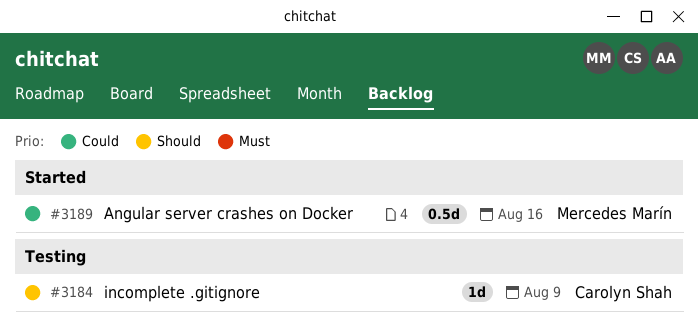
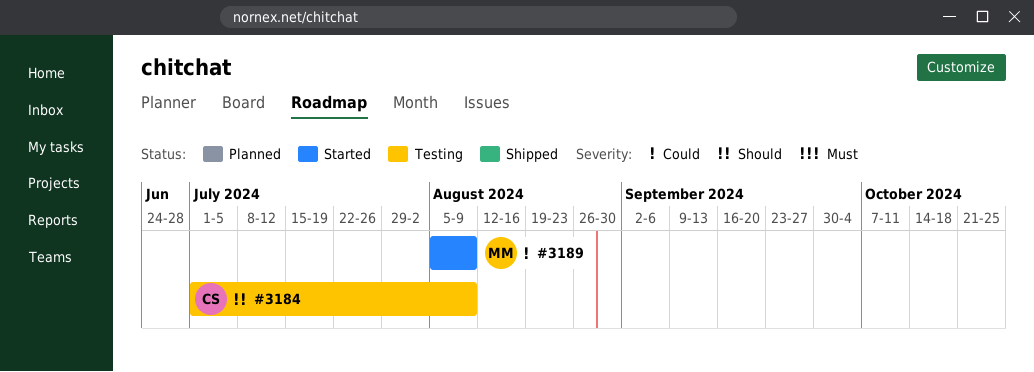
#3189, due: Aug 16 -> Aug 9

